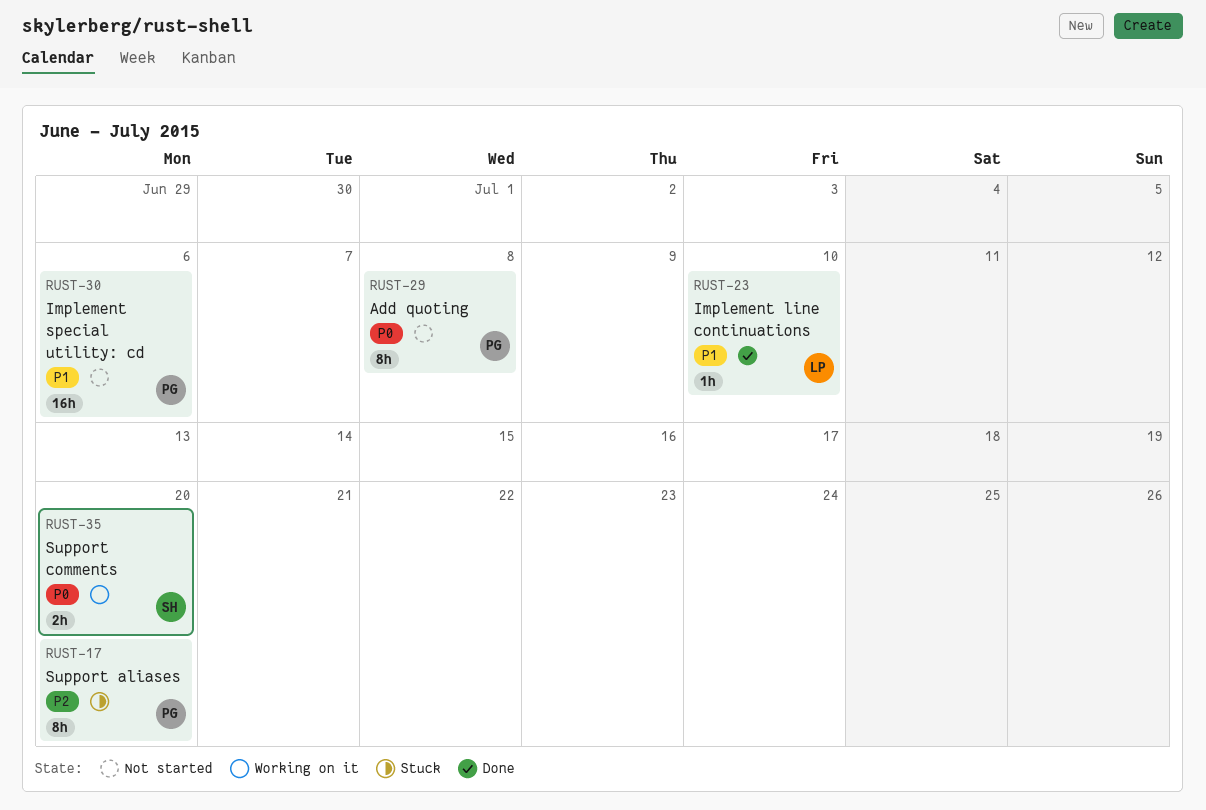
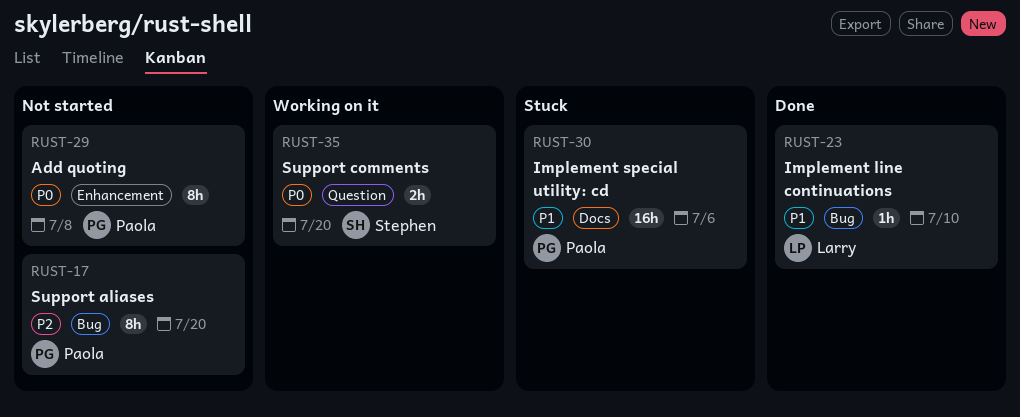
RUST-17, status: Stuck -> Not started
RUST-30, status: Not started -> Stuck

